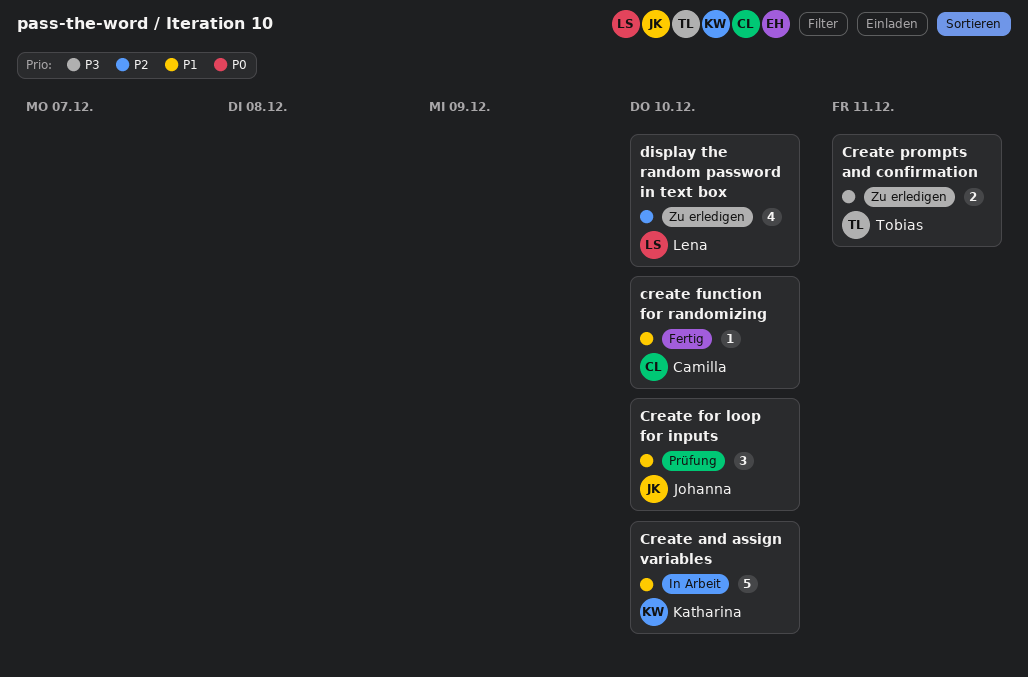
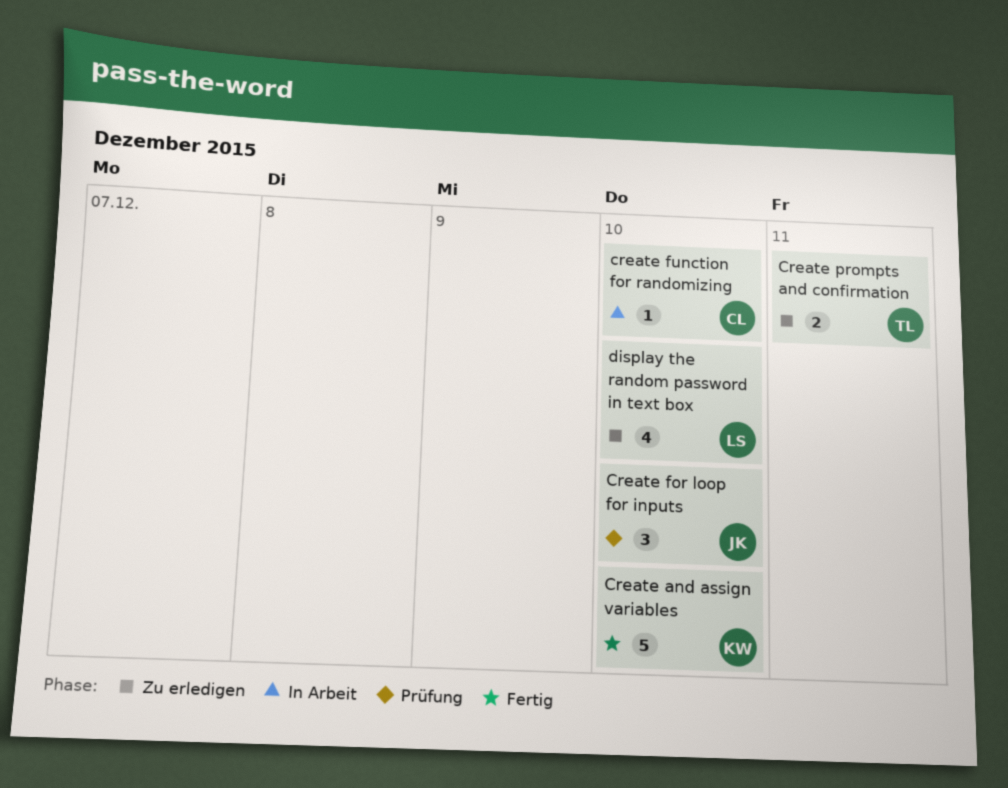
Create and assign variables, status: In Arbeit -> Fertig
create function for randomizing, status: Fertig -> In Arbeit

